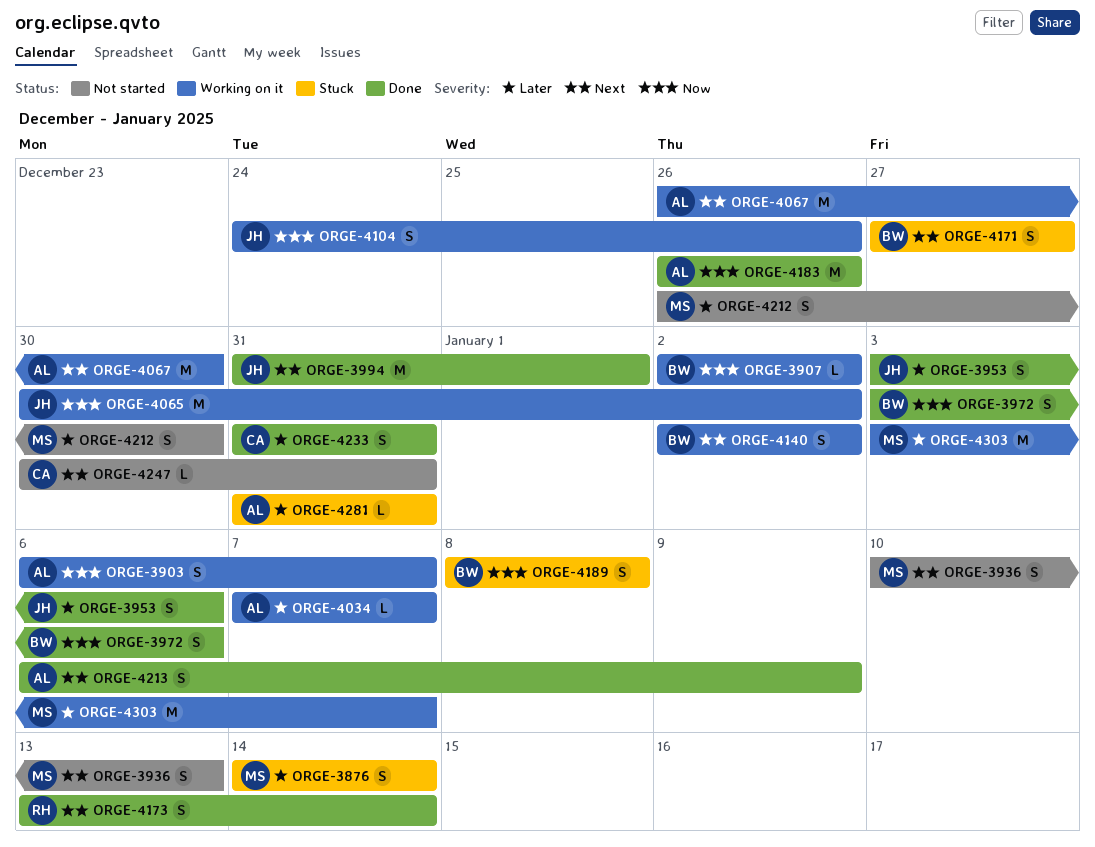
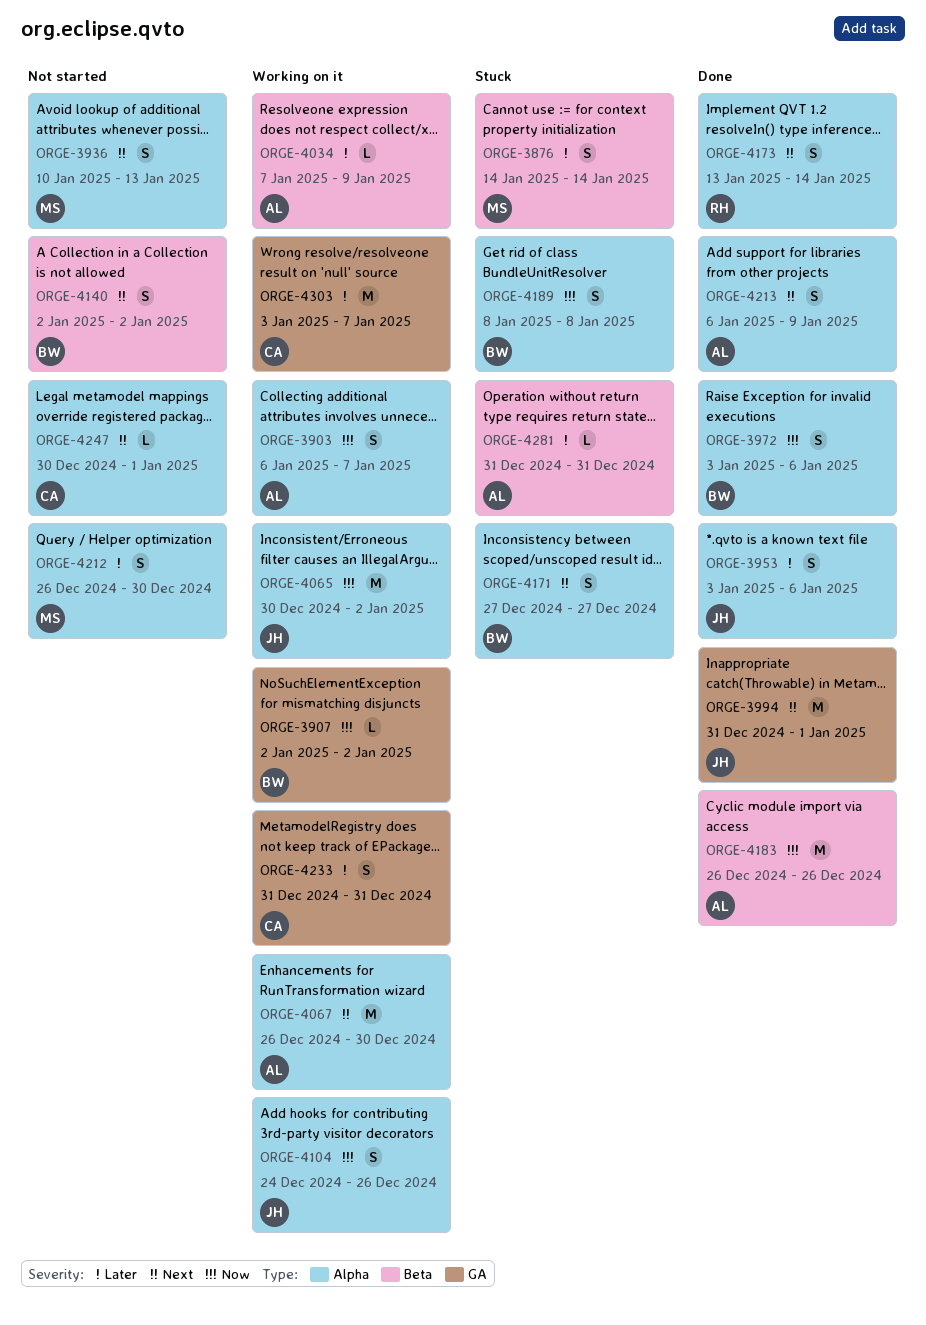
ORGE-4034, due: Jan 7 -> Jan 9
ORGE-4140, status: Working on it -> Not started
ORGE-4233, status: Done -> Working on it
ORGE-4247, due: Dec 31 -> Jan 1
ORGE-4303, owner: MS -> CA

